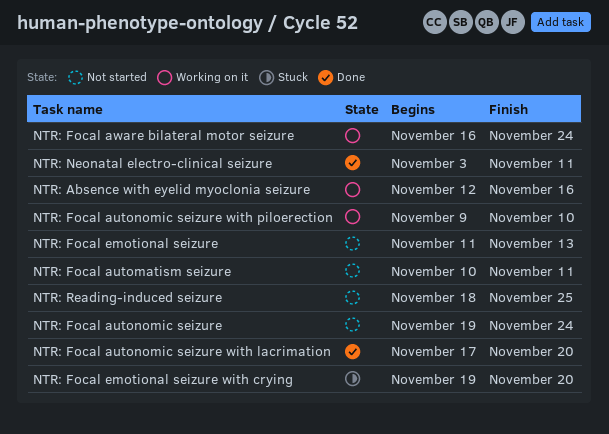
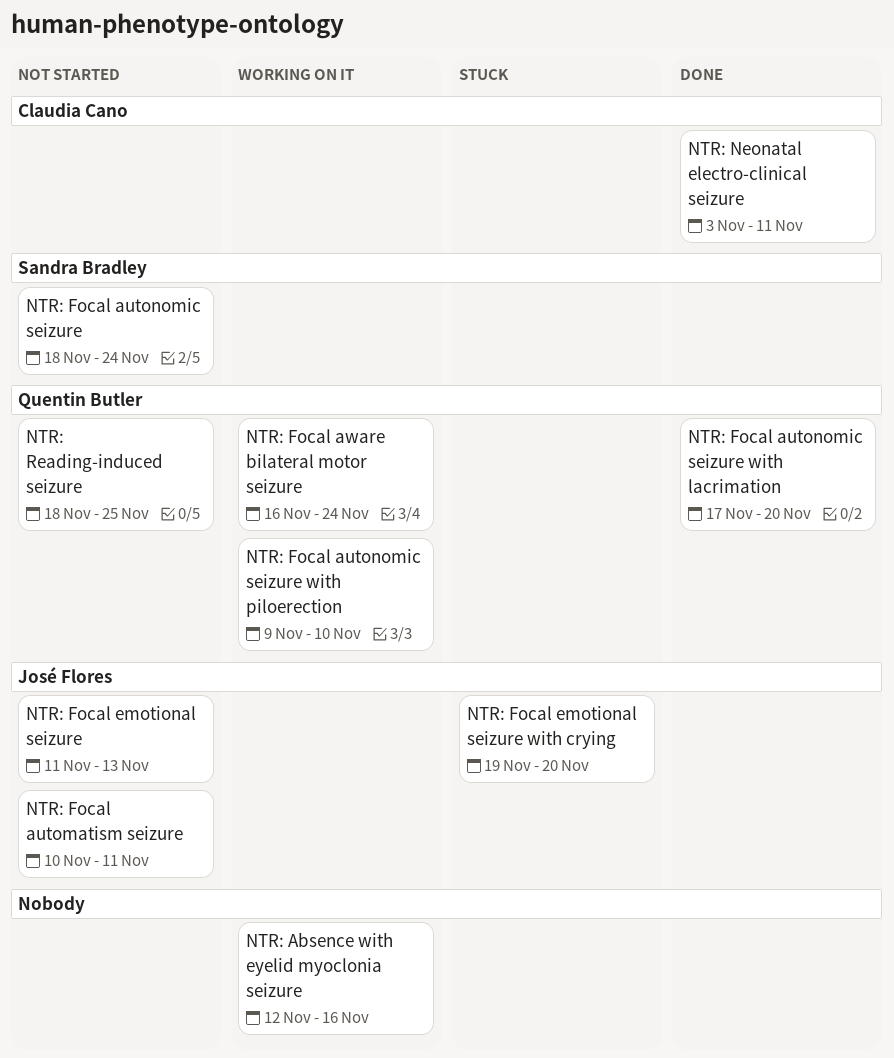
NTR: Focal autonomic seizure, start: Nov 19 -> Nov 18

